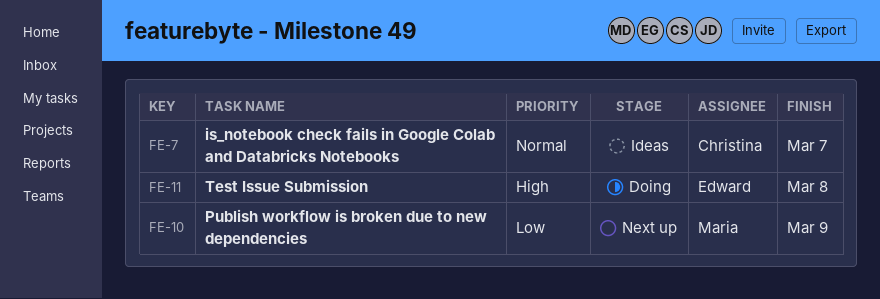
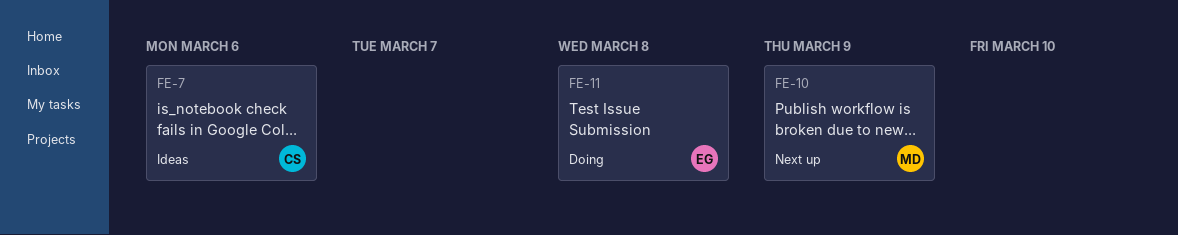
FE-7, due: Mar 7 -> Mar 6

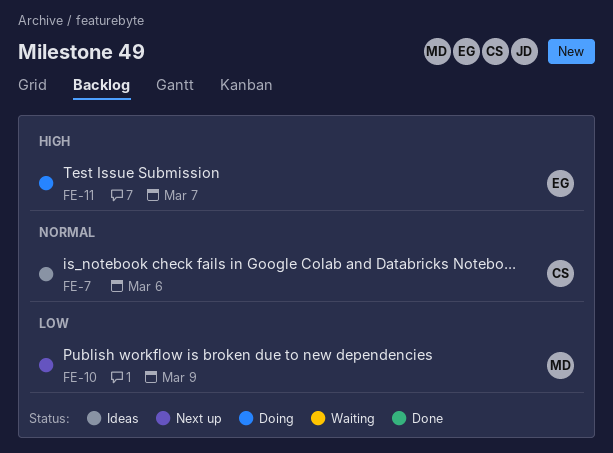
FE-11, due: Mar 8 -> Mar 7

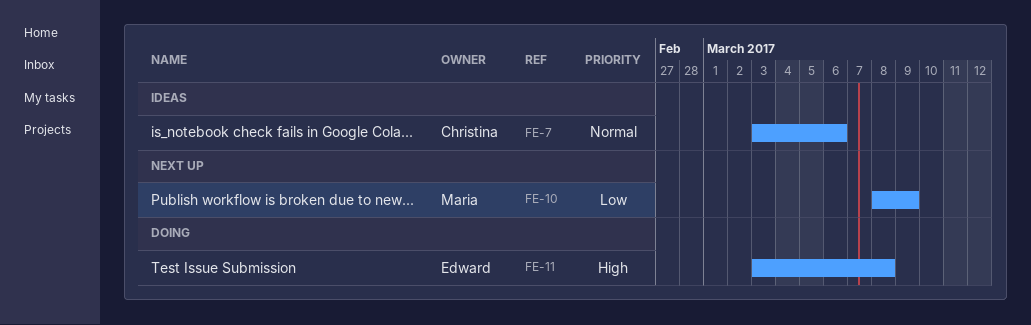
FE-11, due: Mar 7 -> Mar 8

